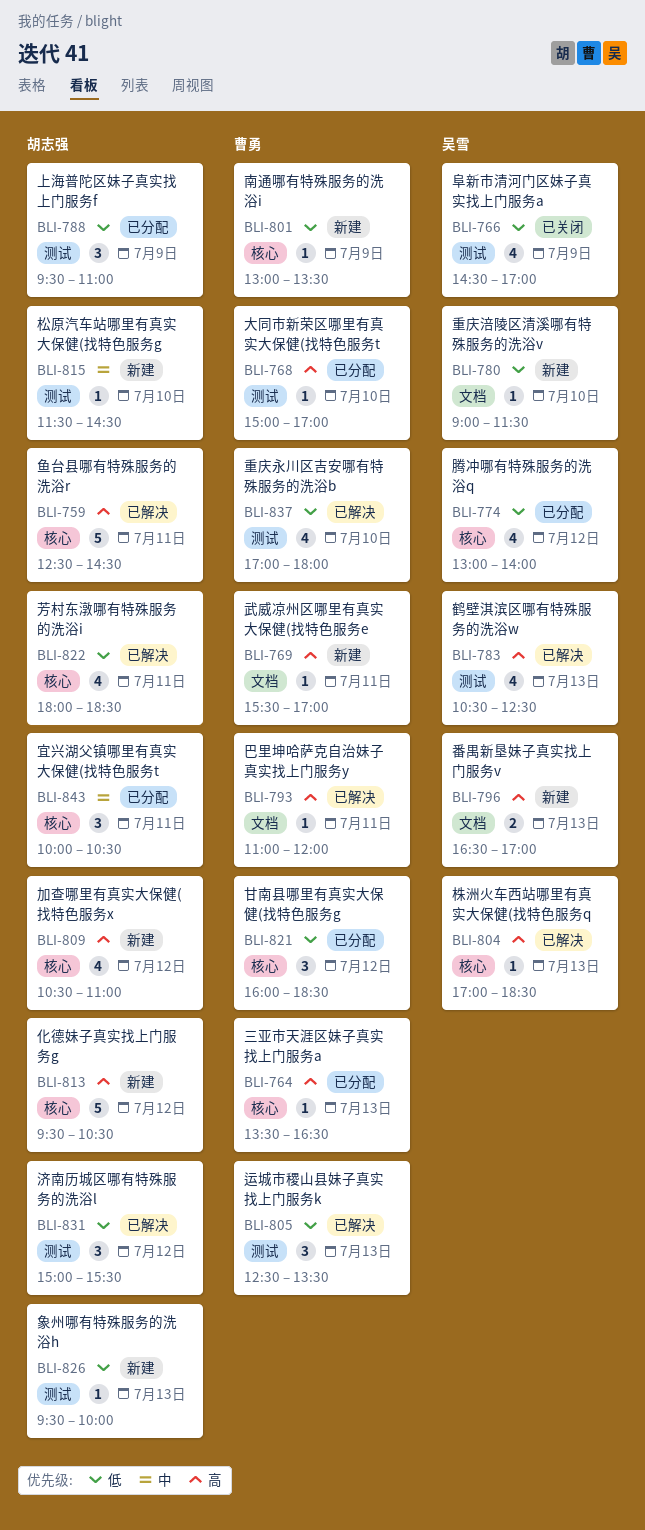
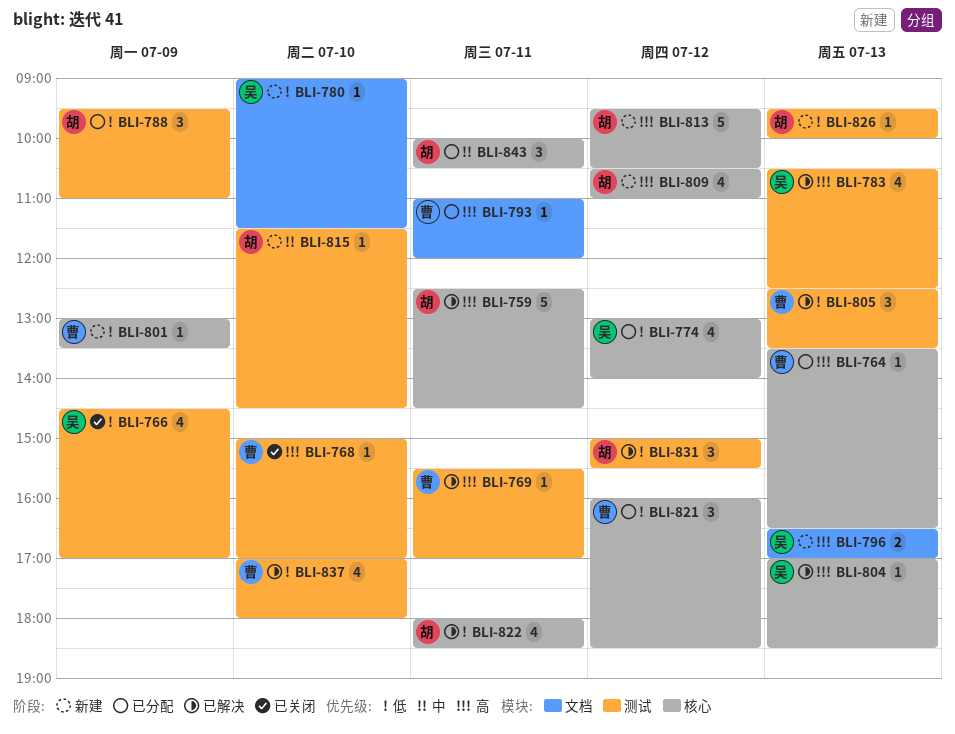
BLI-768, status: 已分配 -> 已关闭
BLI-769, status: 新建 -> 已解决
BLI-769, label: 文档 -> 测试
BLI-793, status: 已解决 -> 已分配

